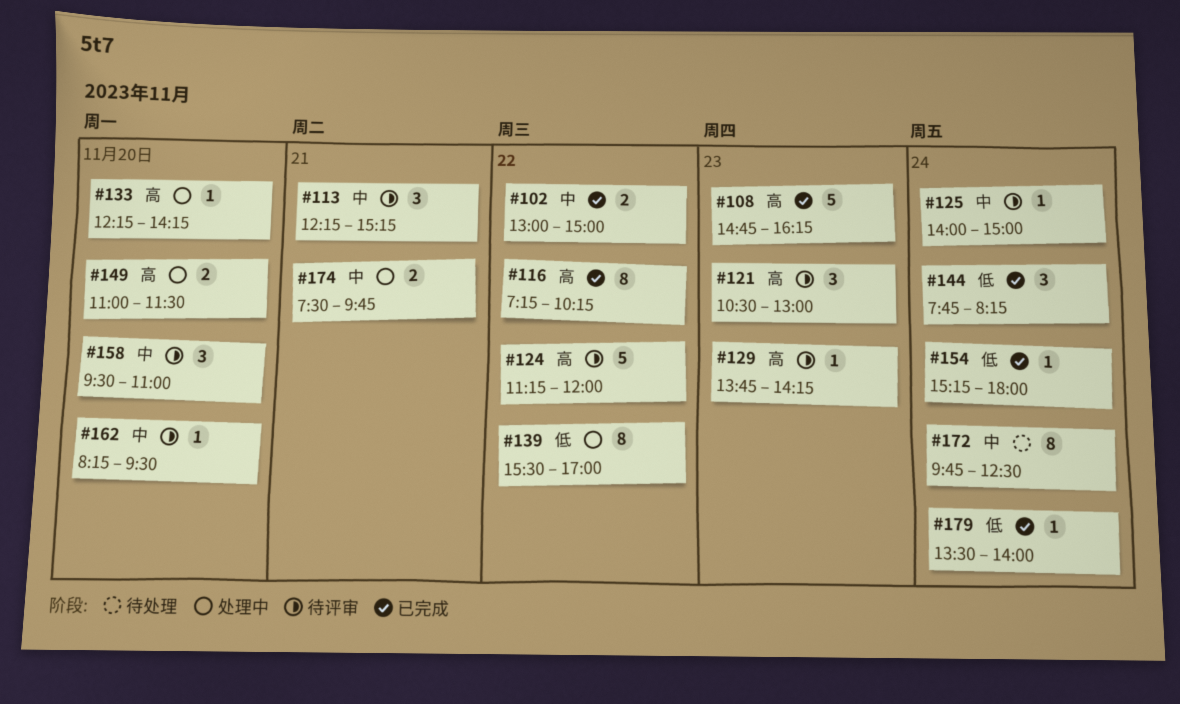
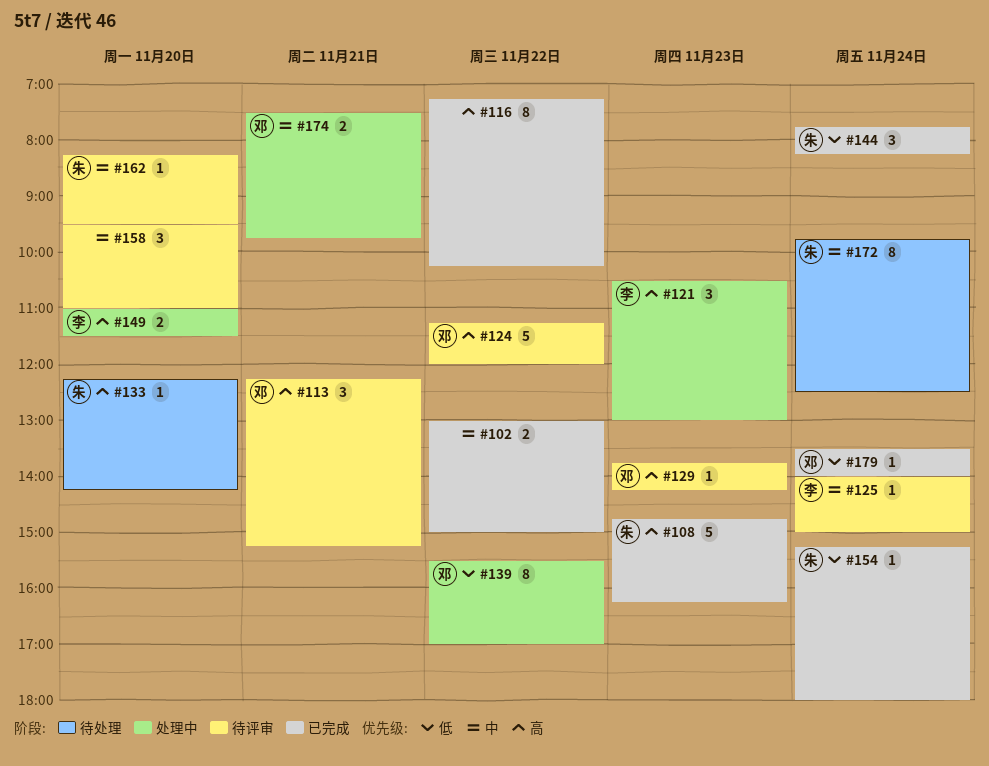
#113, priority: 中 -> 高
#121, status: 待评审 -> 处理中
#133, status: 处理中 -> 待处理

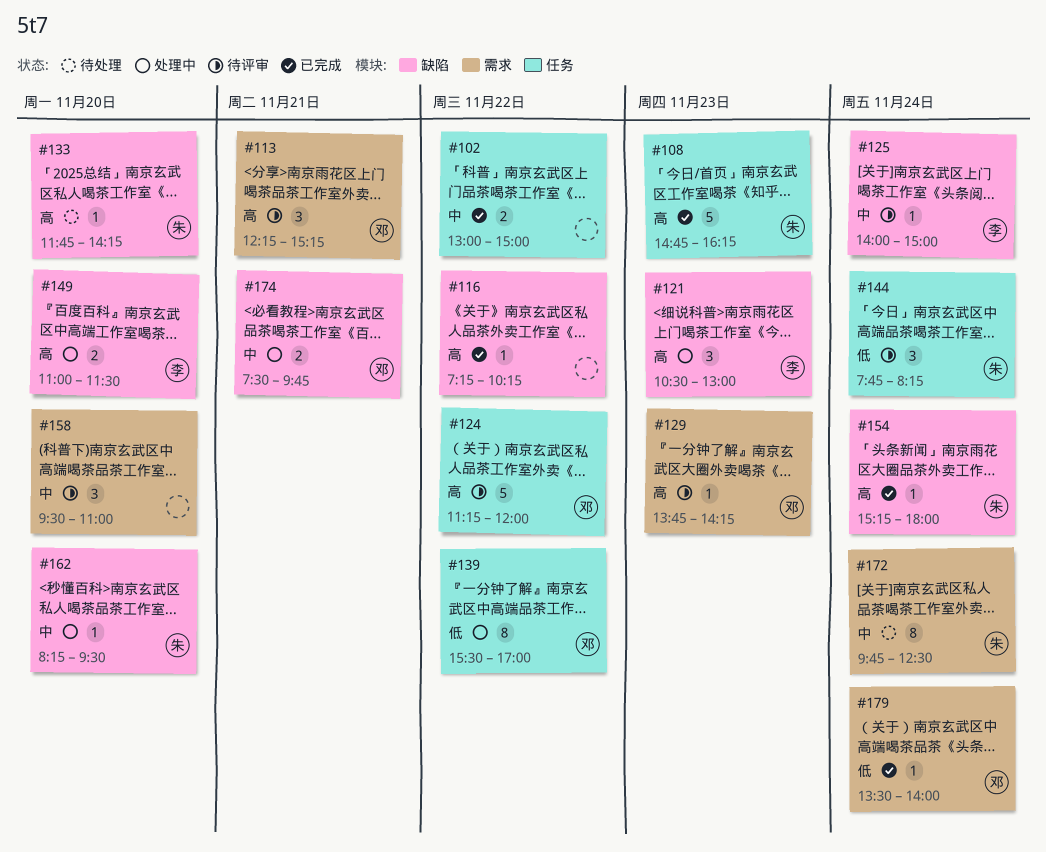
#116, estimate: 8 -> 1
#133, begins: 12:15 -> 11:45
#144, status: 已完成 -> 待评审
#154, priority: 低 -> 高
#162, status: 待评审 -> 处理中

